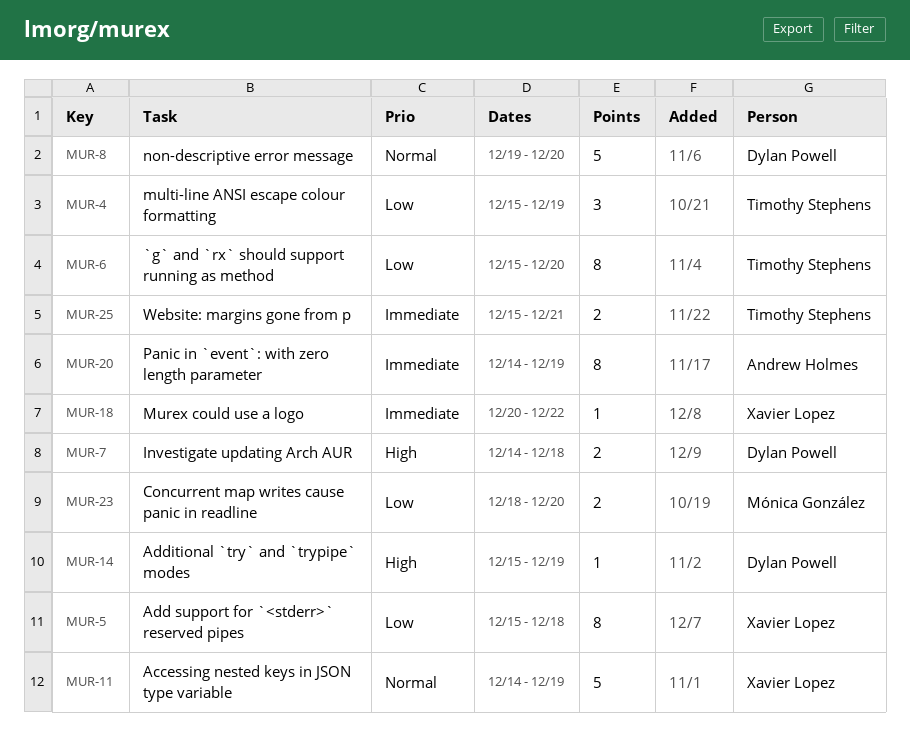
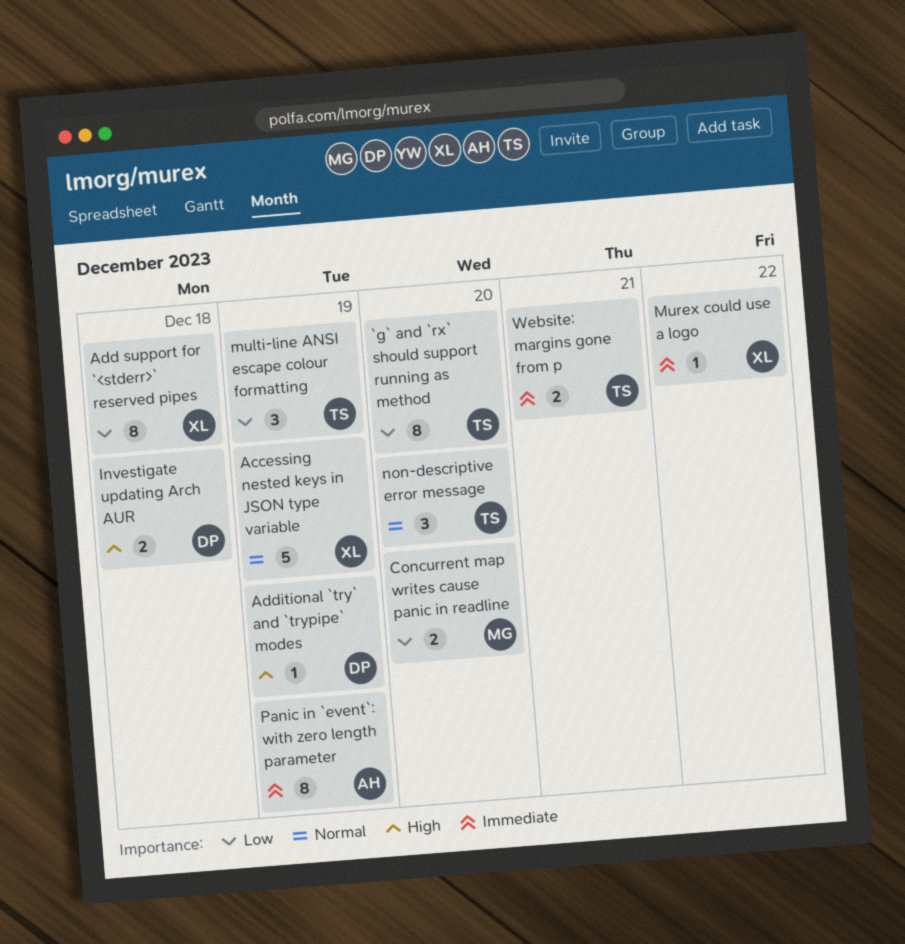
non-descriptive error message, owner: Dylan Powell -> Timothy Stephens
non-descriptive error message, estimate: 5 -> 3

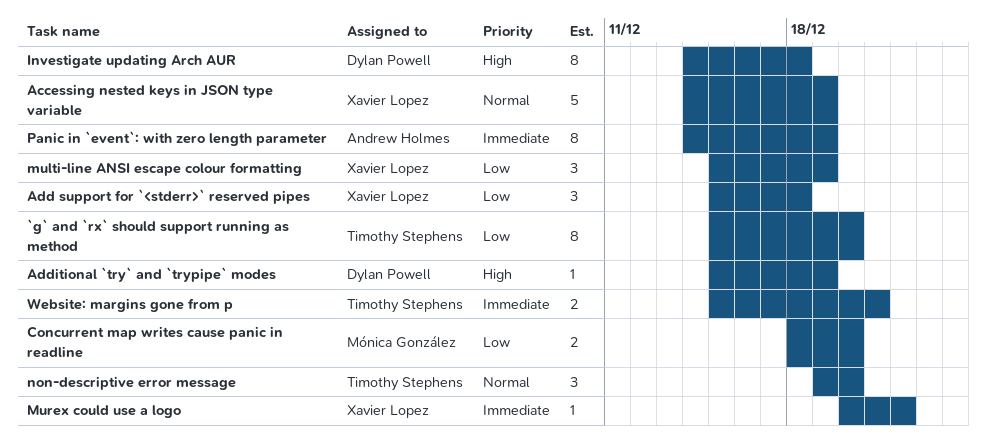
Add support for `<stderr>` reserved pipes, estimate: 8 -> 3
Investigate updating Arch AUR, estimate: 2 -> 8
multi-line ANSI escape colour formatting, owner: Timothy Stephens -> Xavier Lopez

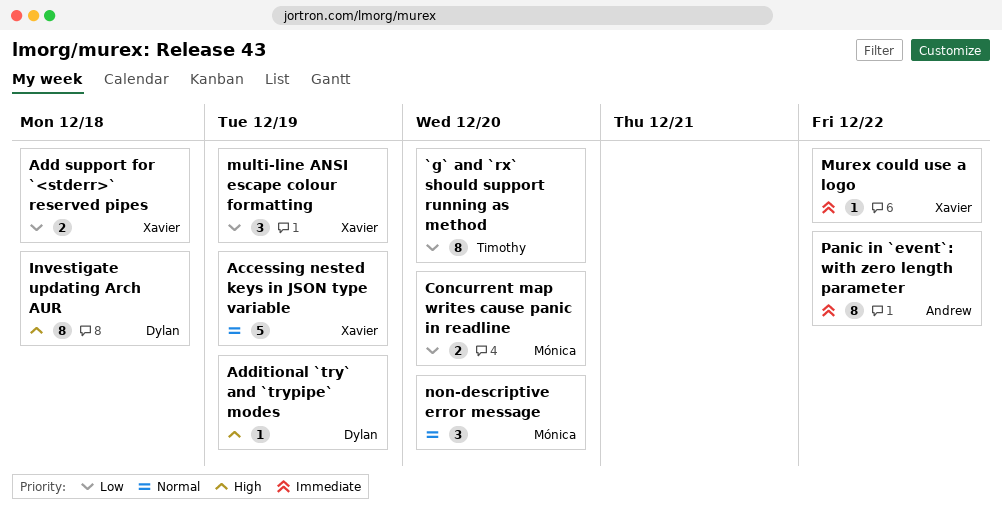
Add support for `<stderr>` reserved pipes, estimate: 3 -> 2
non-descriptive error message, owner: Timothy Stephens -> Mónica González
Panic in `event`: with zero length parameter, due: Dec 19 -> Dec 22
Website: margins gone from p: present -> none

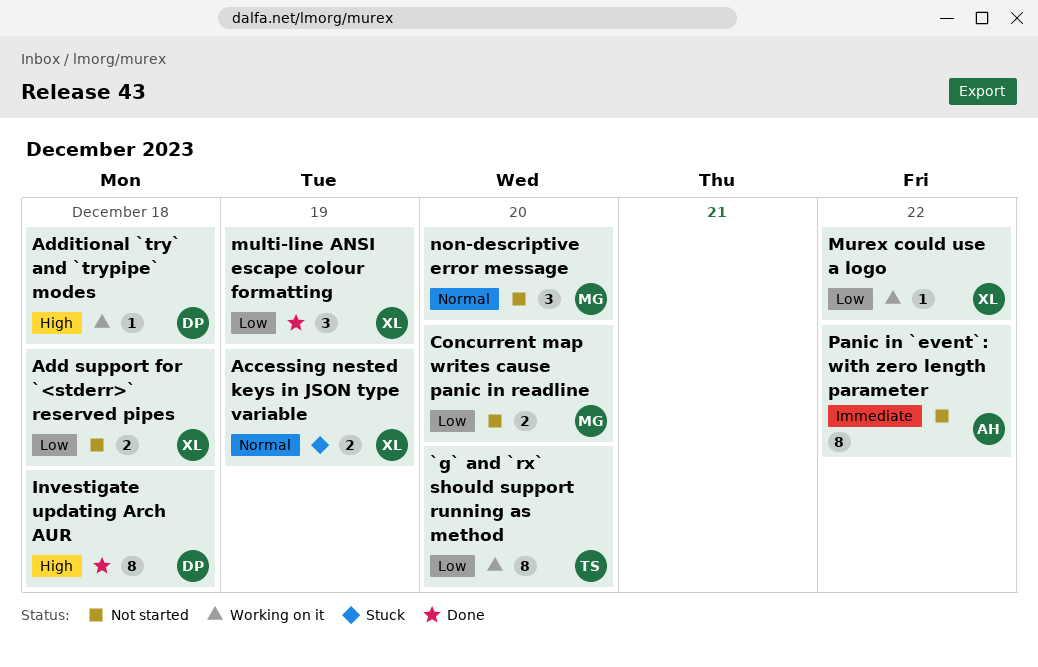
Accessing nested keys in JSON type variable, estimate: 5 -> 2
Additional `try` and `trypipe` modes, due: Dec 19 -> Dec 18
Murex could use a logo, priority: Immediate -> Low

